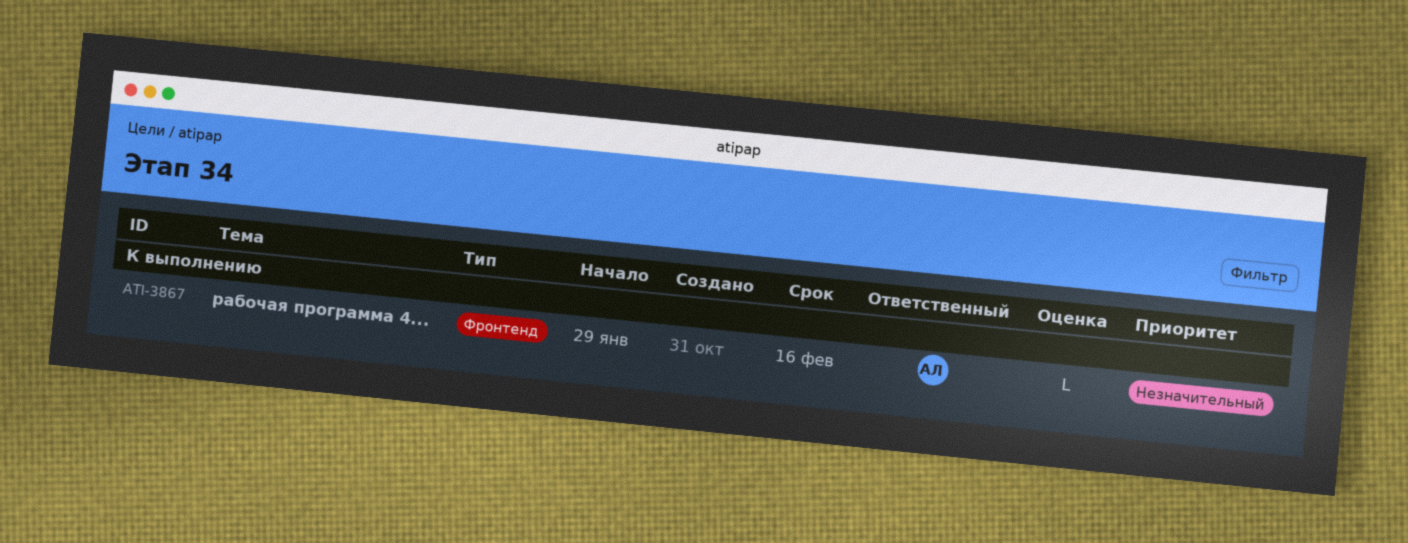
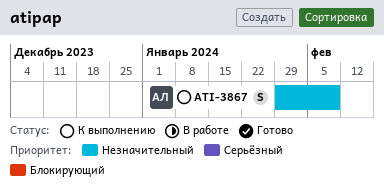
ATI-3867, estimate: L -> S
ATI-3867, due: Feb 16 -> Feb 9

